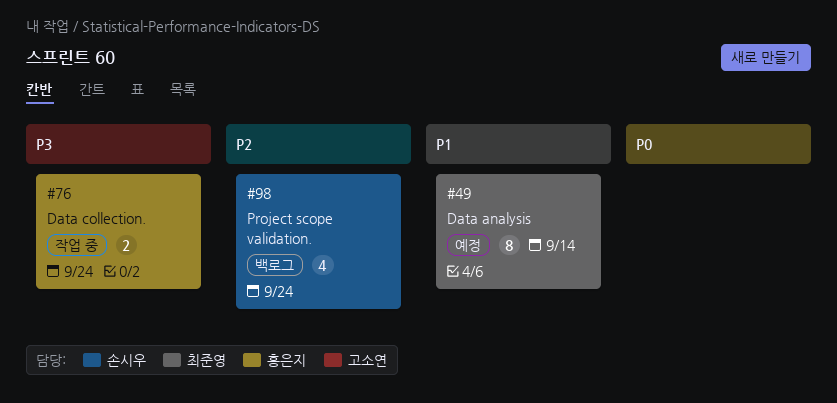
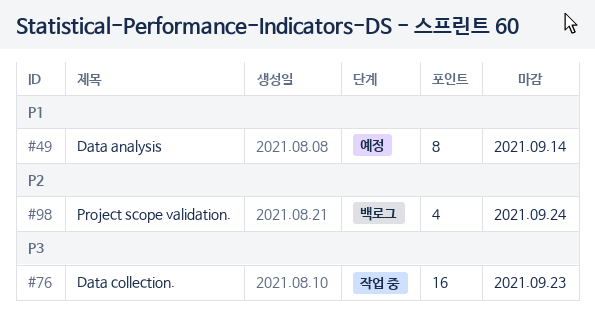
#76, estimate: 2 -> 16
#76, due: Sep 24 -> Sep 23

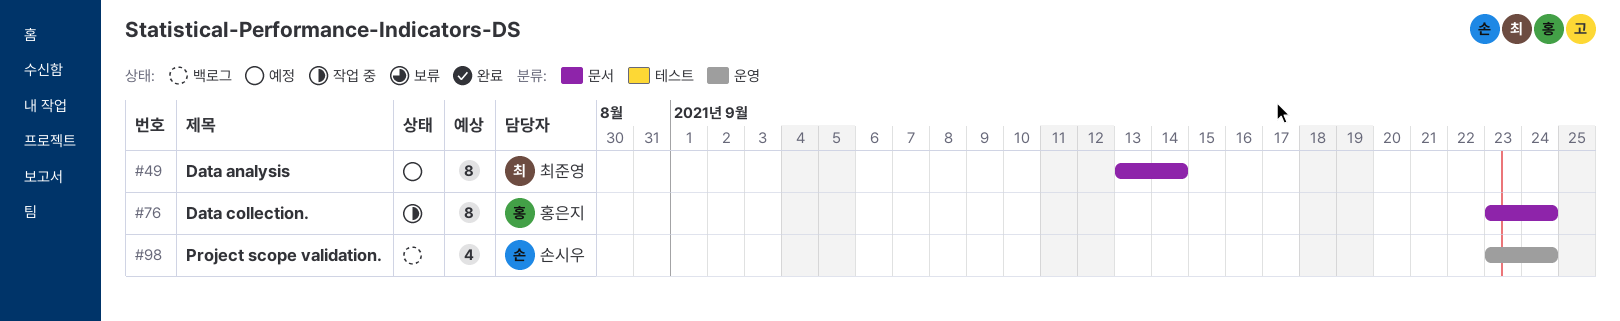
#76, estimate: 16 -> 8
#76, due: Sep 23 -> Sep 24

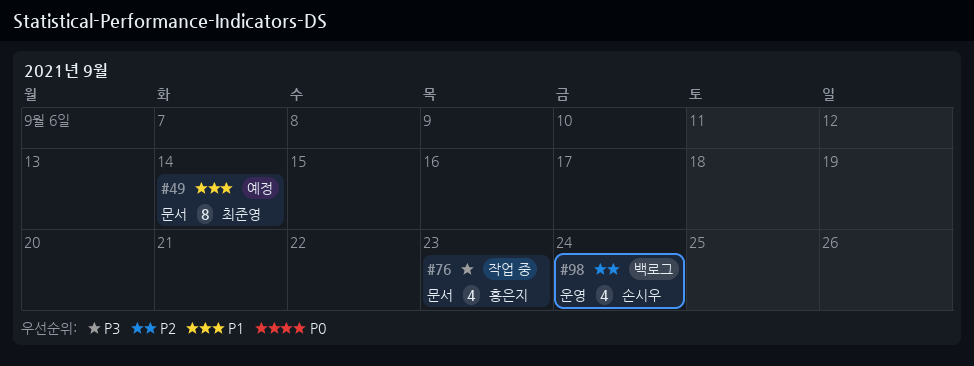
#76, estimate: 8 -> 4
#76, due: Sep 24 -> Sep 23

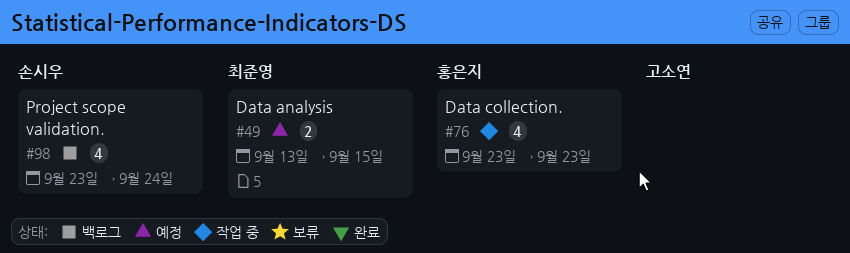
#49, estimate: 8 -> 2
#49, due: Sep 14 -> Sep 15

